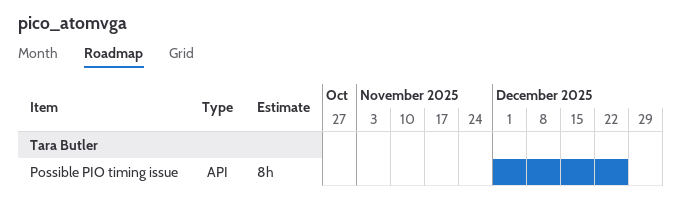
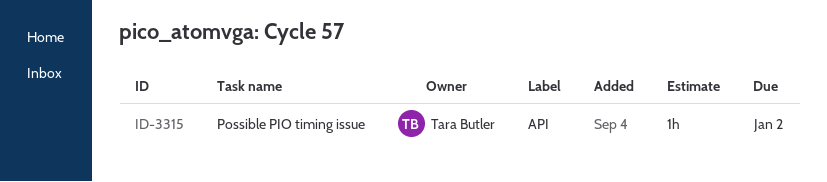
Possible PIO timing issue, estimate: 8h -> 1h
Possible PIO timing issue, due: Dec 26 -> Jan 2

